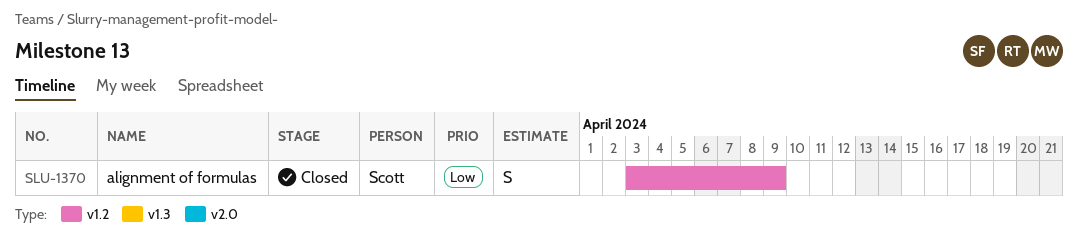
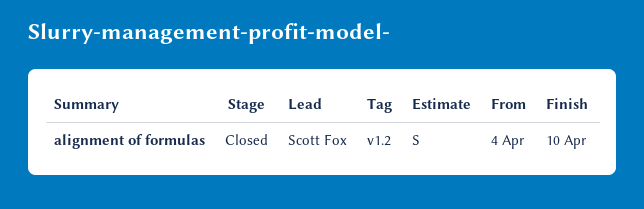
alignment of formulas, start: Apr 3 -> Apr 4
alignment of formulas, due: Apr 9 -> Apr 10

